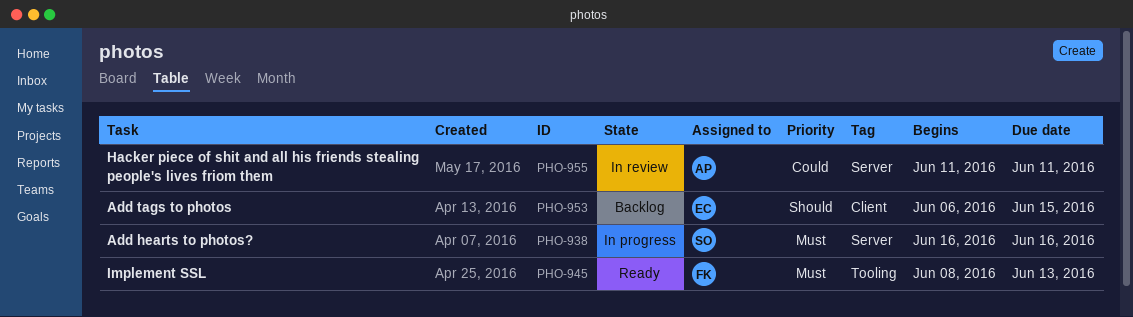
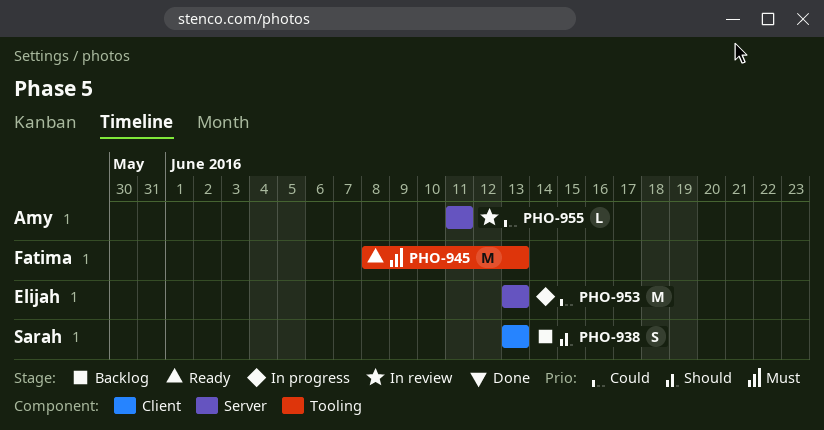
PHO-938, status: In progress -> Backlog
PHO-938, priority: Must -> Should
PHO-938, label: Server -> Client
PHO-938, start: Jun 16 -> Jun 13
PHO-938, due: Jun 16 -> Jun 13
PHO-953, status: Backlog -> In progress
PHO-953, priority: Should -> Could
PHO-953, label: Client -> Server
PHO-953, start: Jun 6 -> Jun 13
PHO-953, due: Jun 15 -> Jun 13

